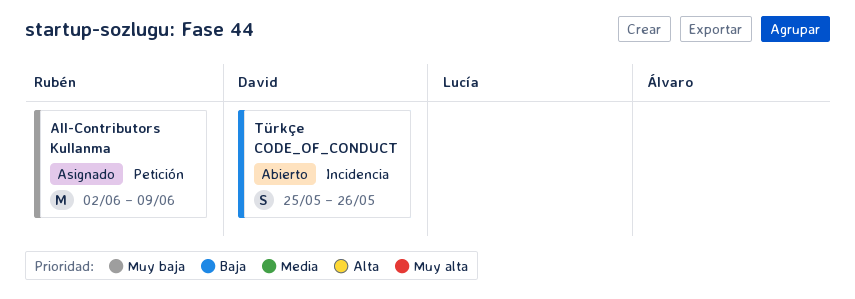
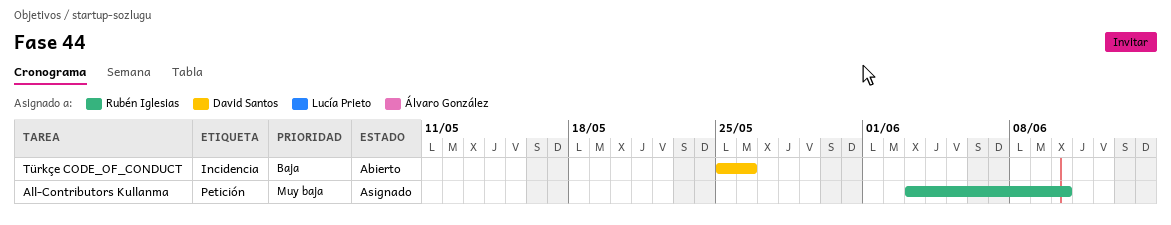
All-Contributors Kullanma, start: Jun 2 -> Jun 3
All-Contributors Kullanma, due: Jun 9 -> Jun 10

